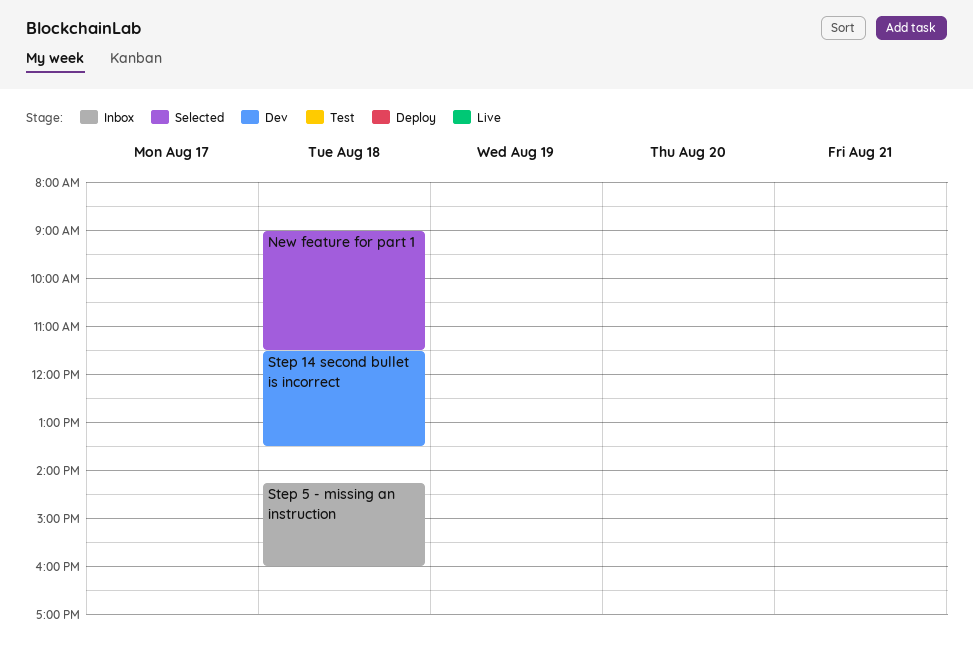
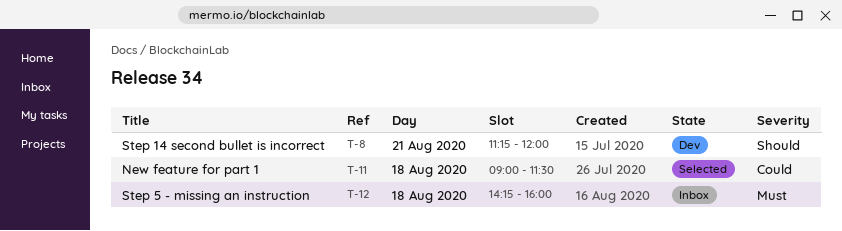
Step 14 second bullet is incorrect, day: Aug 18 -> Aug 21
Step 14 second bullet is incorrect, begins: 11:30 -> 11:15
Step 14 second bullet is incorrect, ends: 13:30 -> 12:00

